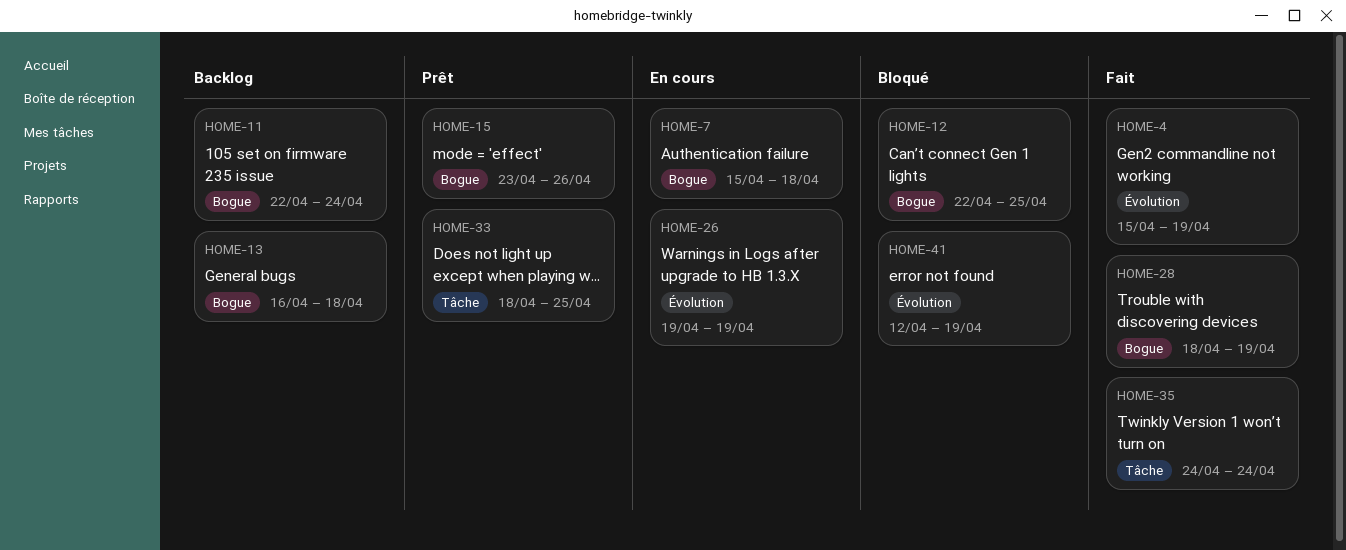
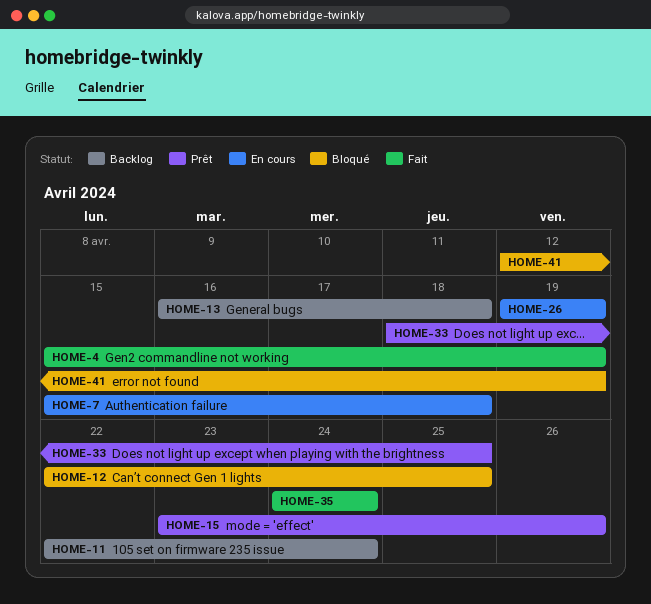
HOME-28: present -> none

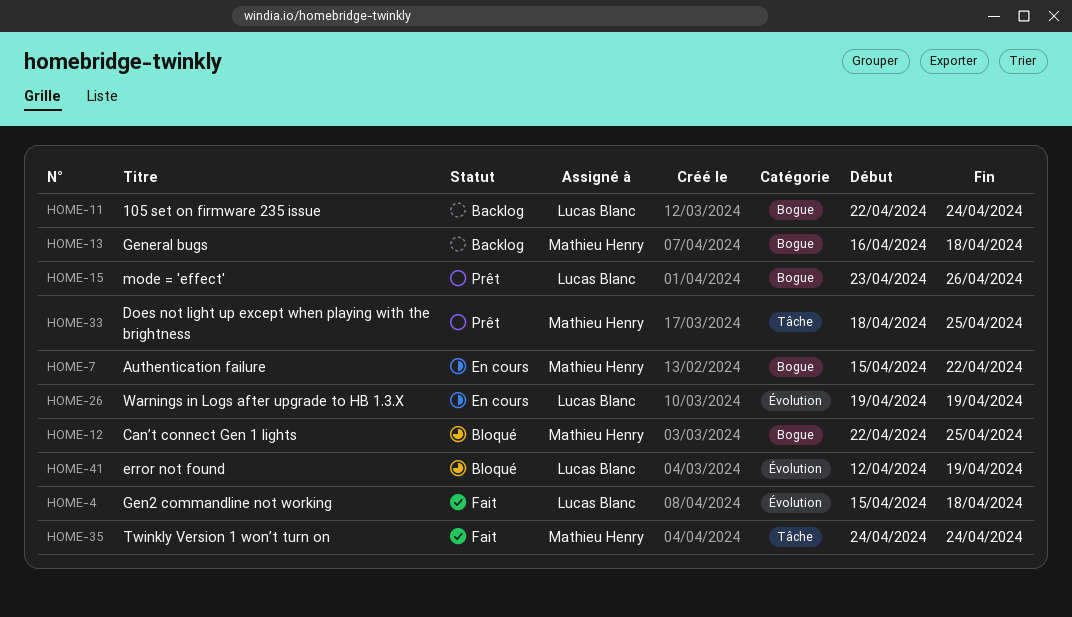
HOME-4, due: Apr 19 -> Apr 18
HOME-7, due: Apr 18 -> Apr 22

